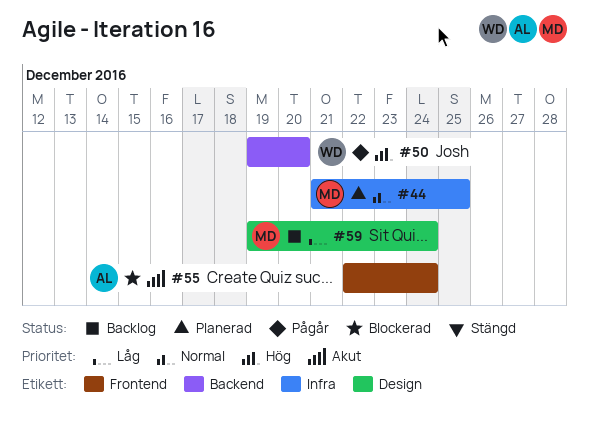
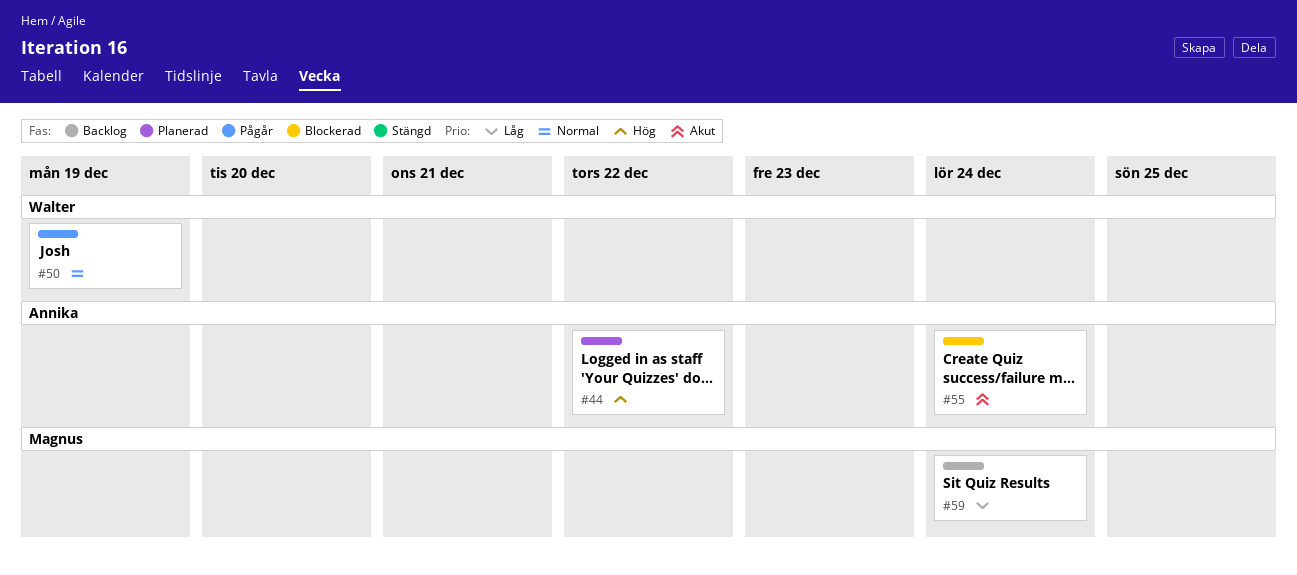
#44, owner: Magnus -> Annika
#44, priority: Normal -> Hög
#44, due: Dec 25 -> Dec 22
#50, priority: Hög -> Normal
#50, due: Dec 20 -> Dec 19

